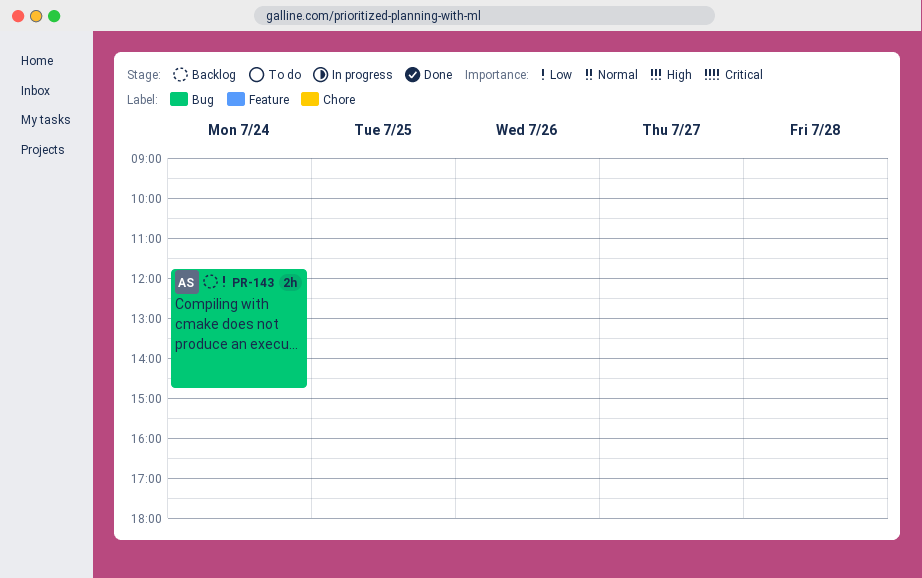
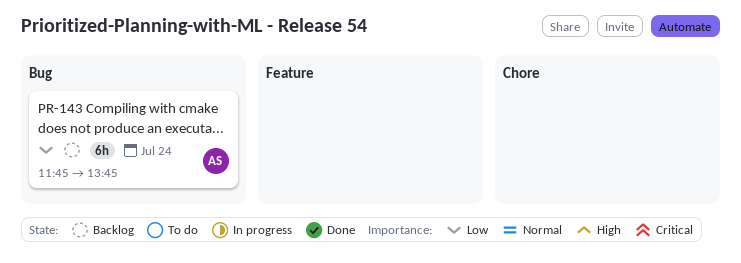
PR-143, estimate: 2h -> 6h
PR-143, ends: 14:45 -> 13:45

